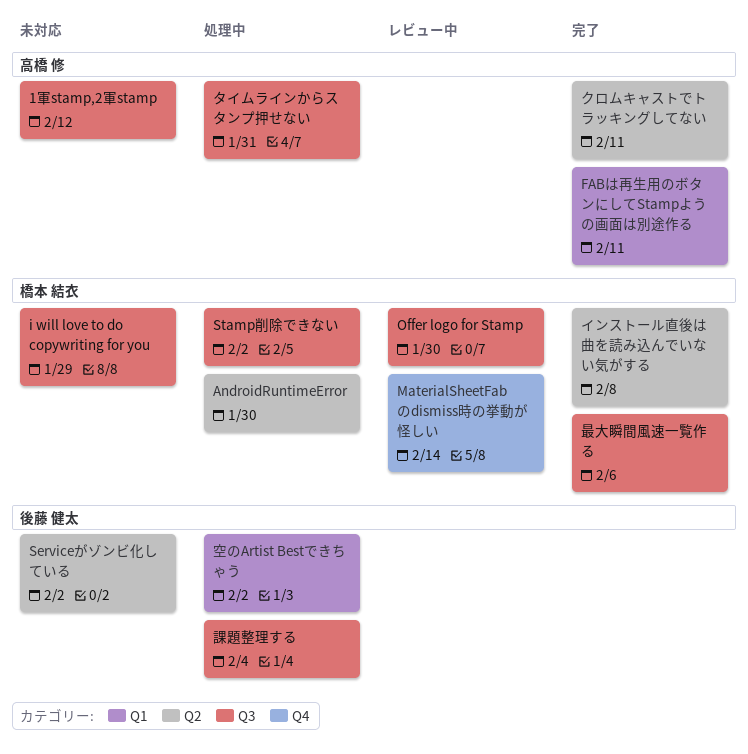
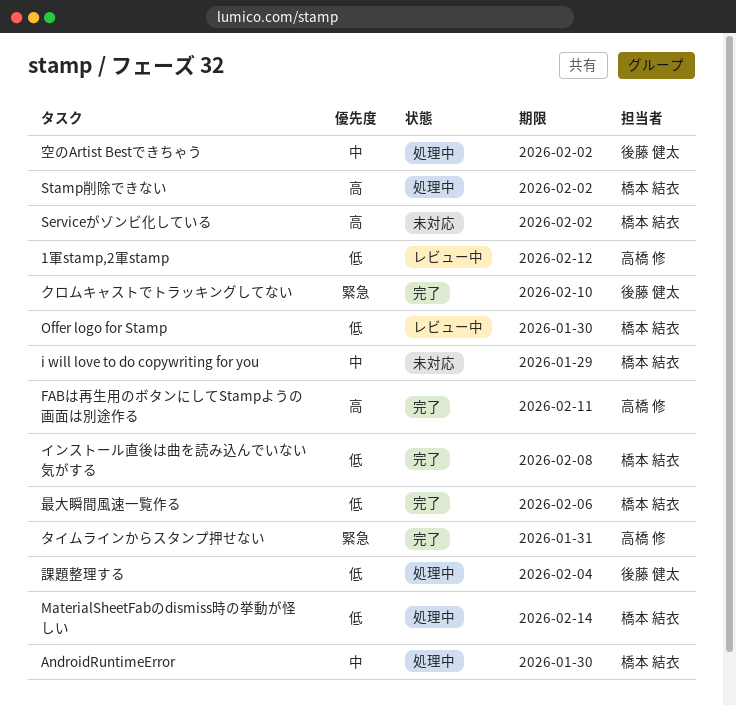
1軍stamp,2軍stamp, status: 未対応 -> レビュー中
MaterialSheetFabのdismiss時の挙動が怪しい, status: レビュー中 -> 処理中
Serviceがゾンビ化している, owner: 後藤 健太 -> 橋本 結衣
クロムキャストでトラッキングしてない, owner: 高橋 修 -> 後藤 健太
クロムキャストでトラッキングしてない, due: Feb 11 -> Feb 10
タイムラインからスタンプ押せない, status: 処理中 -> 完了

